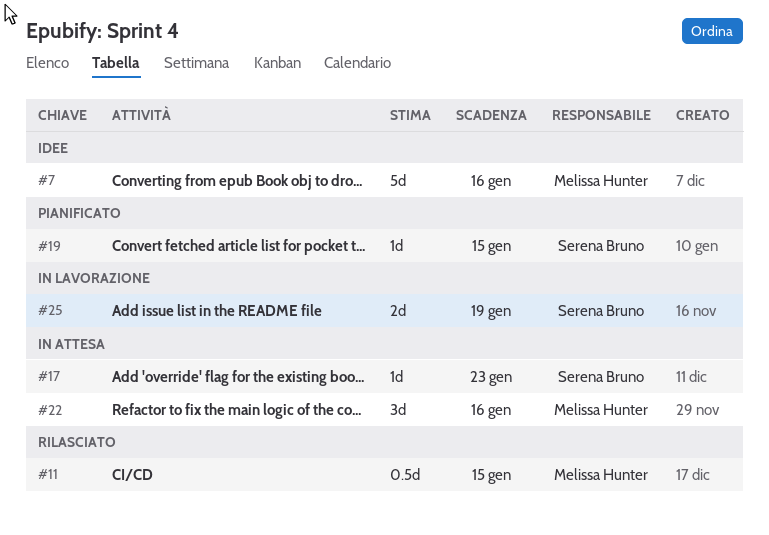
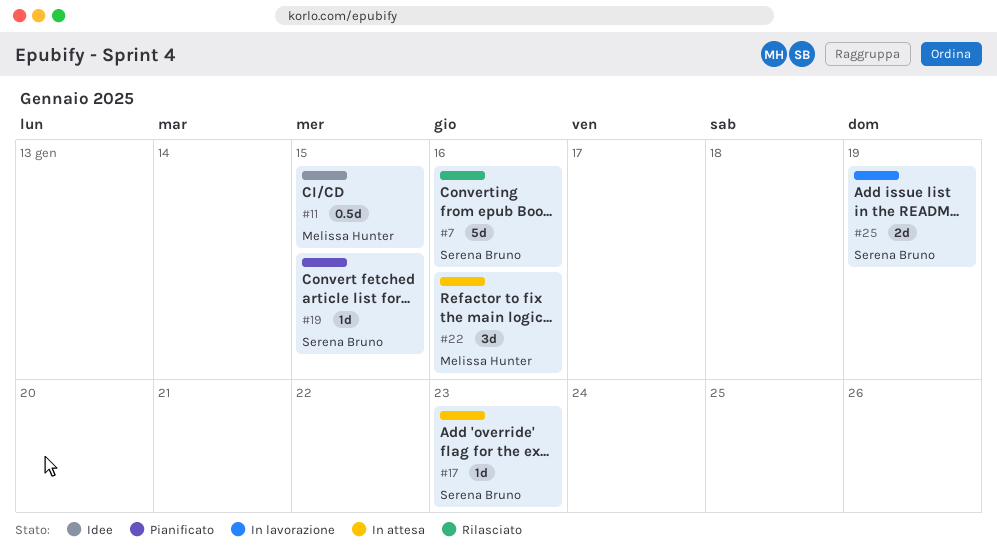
#7, status: Idee -> Rilasciato
#7, owner: Melissa Hunter -> Serena Bruno
#11, status: Rilasciato -> Idee

